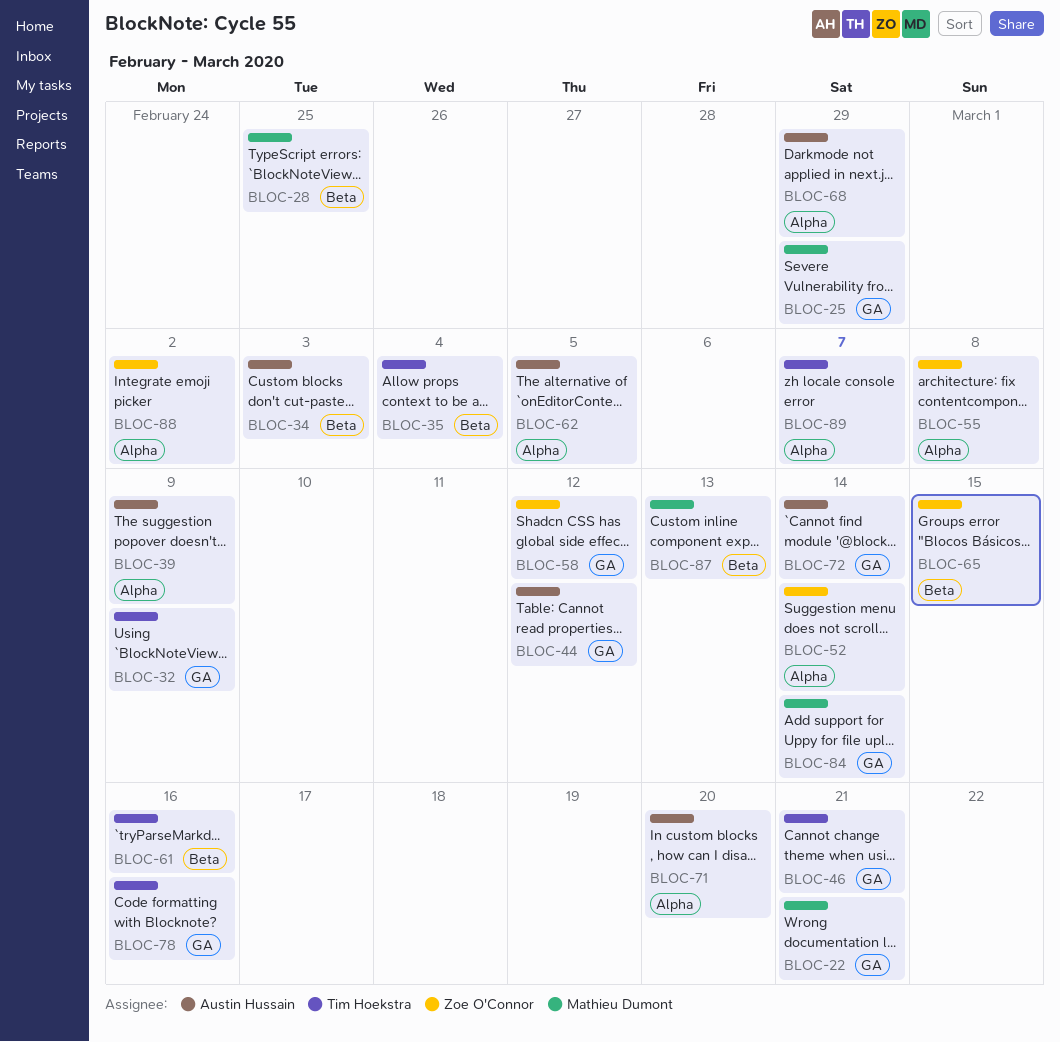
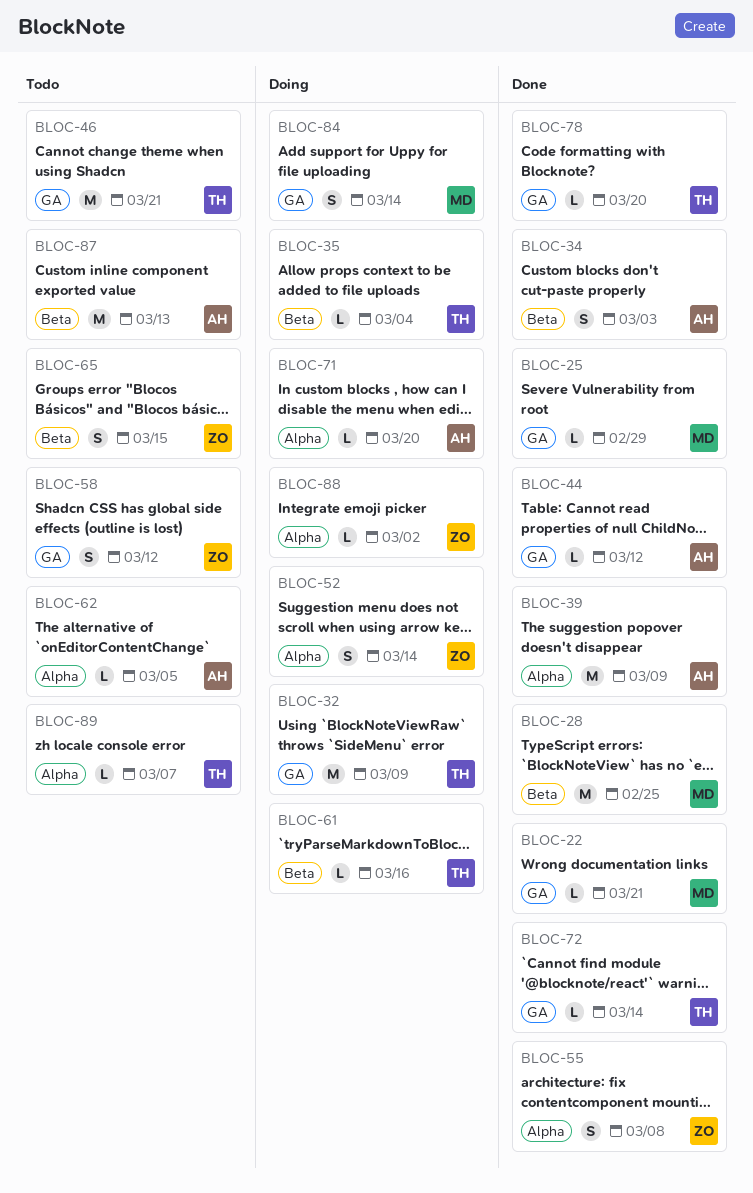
BLOC-68: present -> none
BLOC-72, owner: Austin Hussain -> Tim Hoekstra
BLOC-78, due: Mar 16 -> Mar 20
BLOC-87, owner: Mathieu Dumont -> Austin Hussain

